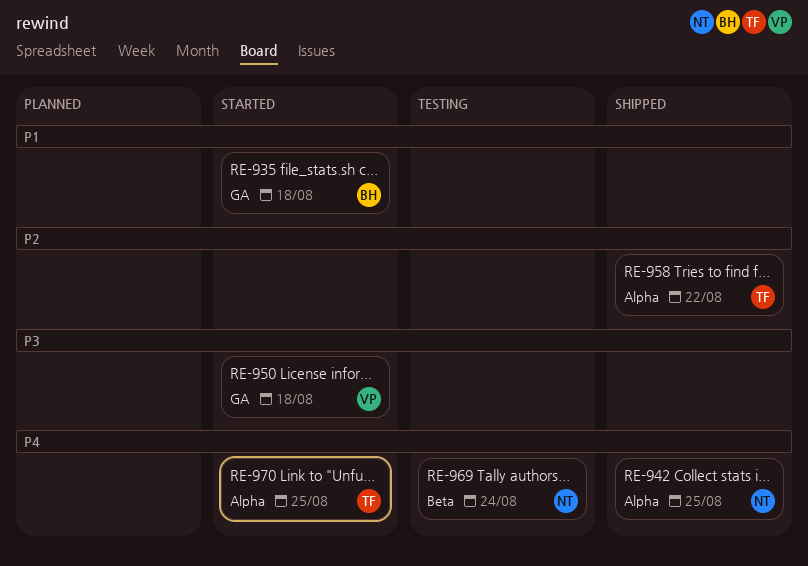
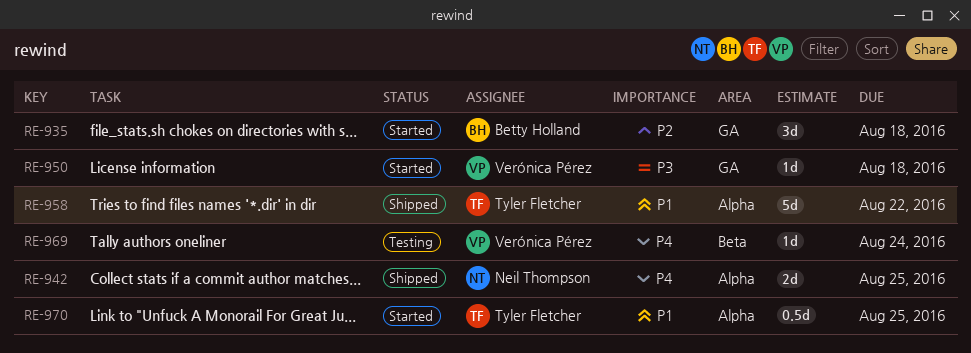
RE-935, priority: P1 -> P2
RE-958, priority: P2 -> P1
RE-969, owner: Neil Thompson -> Verónica Pérez
RE-970, priority: P4 -> P1

